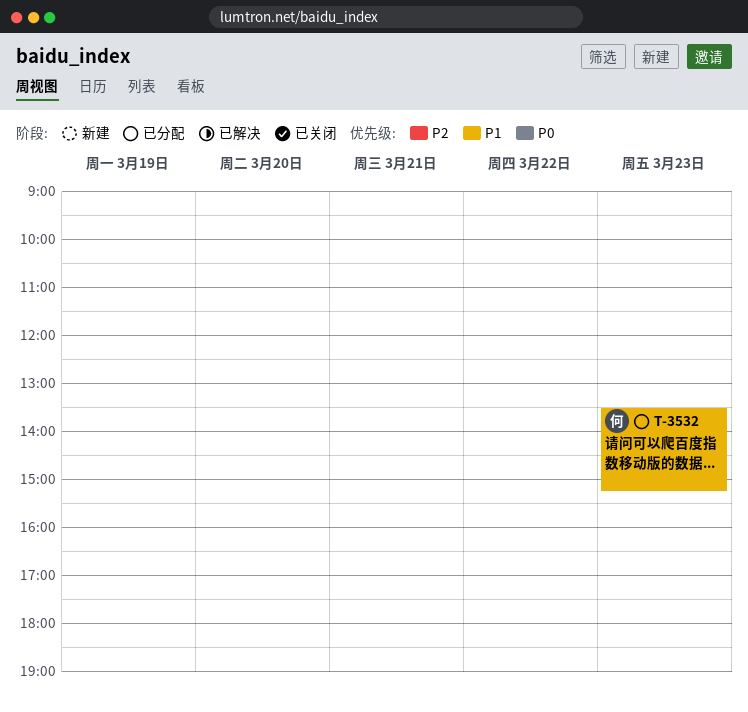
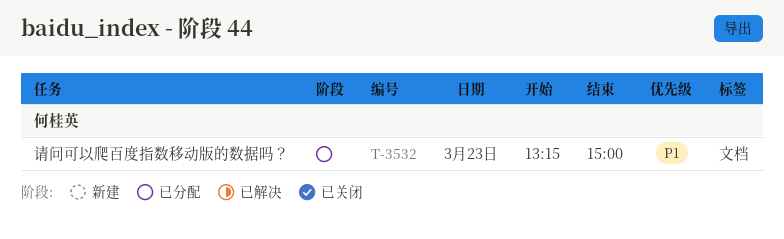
T-3532, begins: 13:30 -> 13:15
T-3532, ends: 15:15 -> 15:00

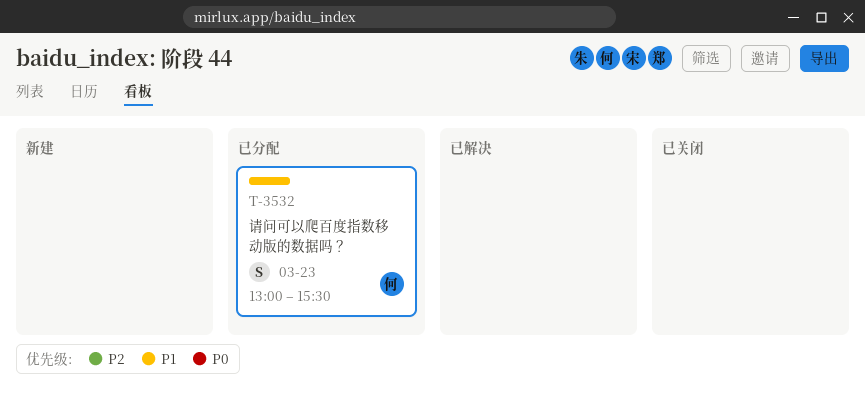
T-3532, begins: 13:15 -> 13:00
T-3532, ends: 15:00 -> 15:30

